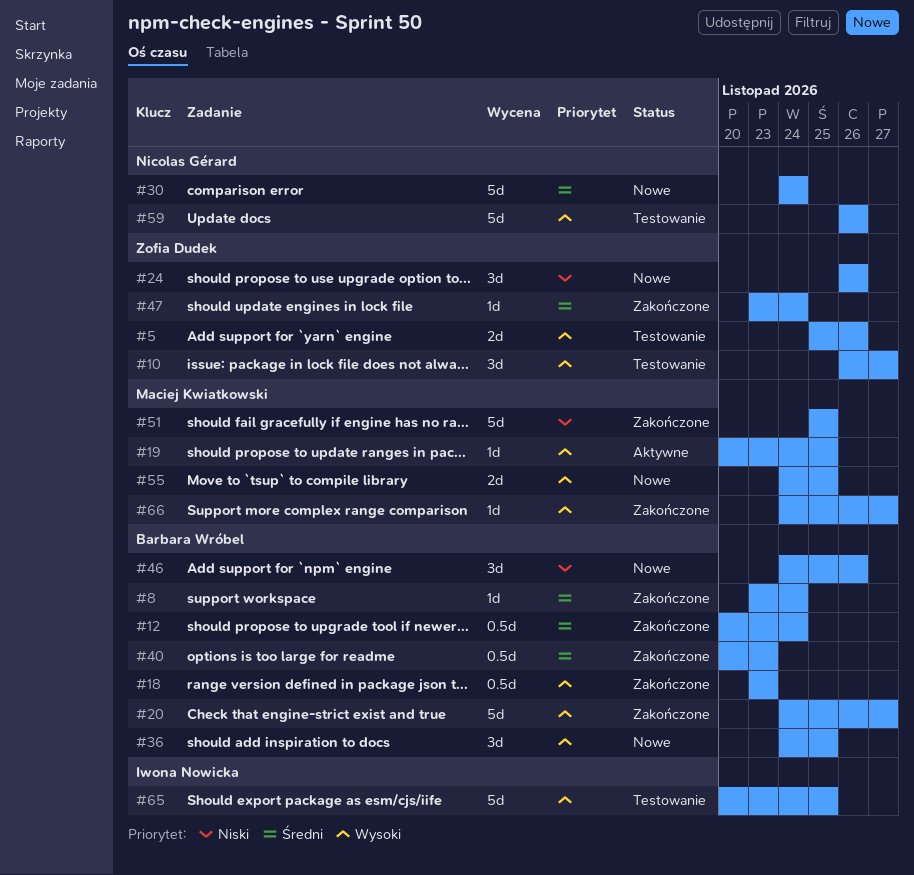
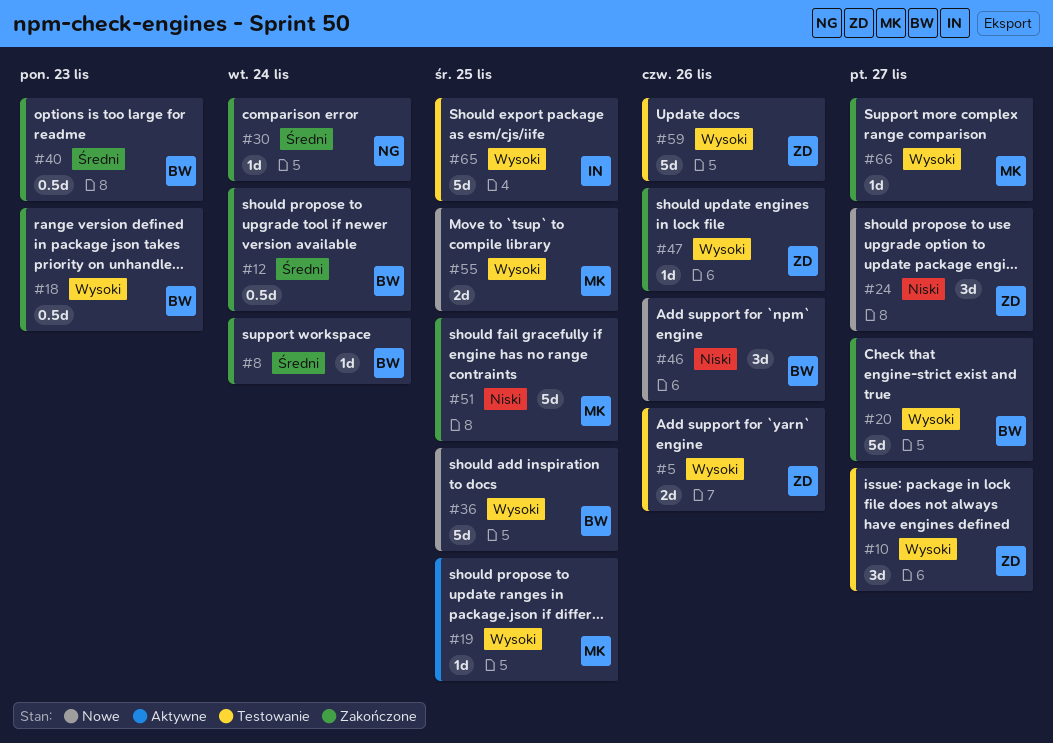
#24, due: Nov 26 -> Nov 27
#30, status: Nowe -> Zakończone
#30, estimate: 5d -> 1d
#36, estimate: 3d -> 5d
#47, priority: Średni -> Wysoki
#47, due: Nov 24 -> Nov 26
#59, owner: Nicolas Gérard -> Zofia Dudek

